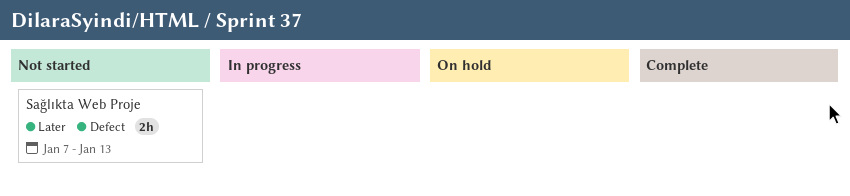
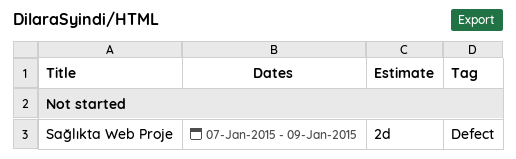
Sağlıkta Web Proje, estimate: 2h -> 2d
Sağlıkta Web Proje, due: Jan 13 -> Jan 9

